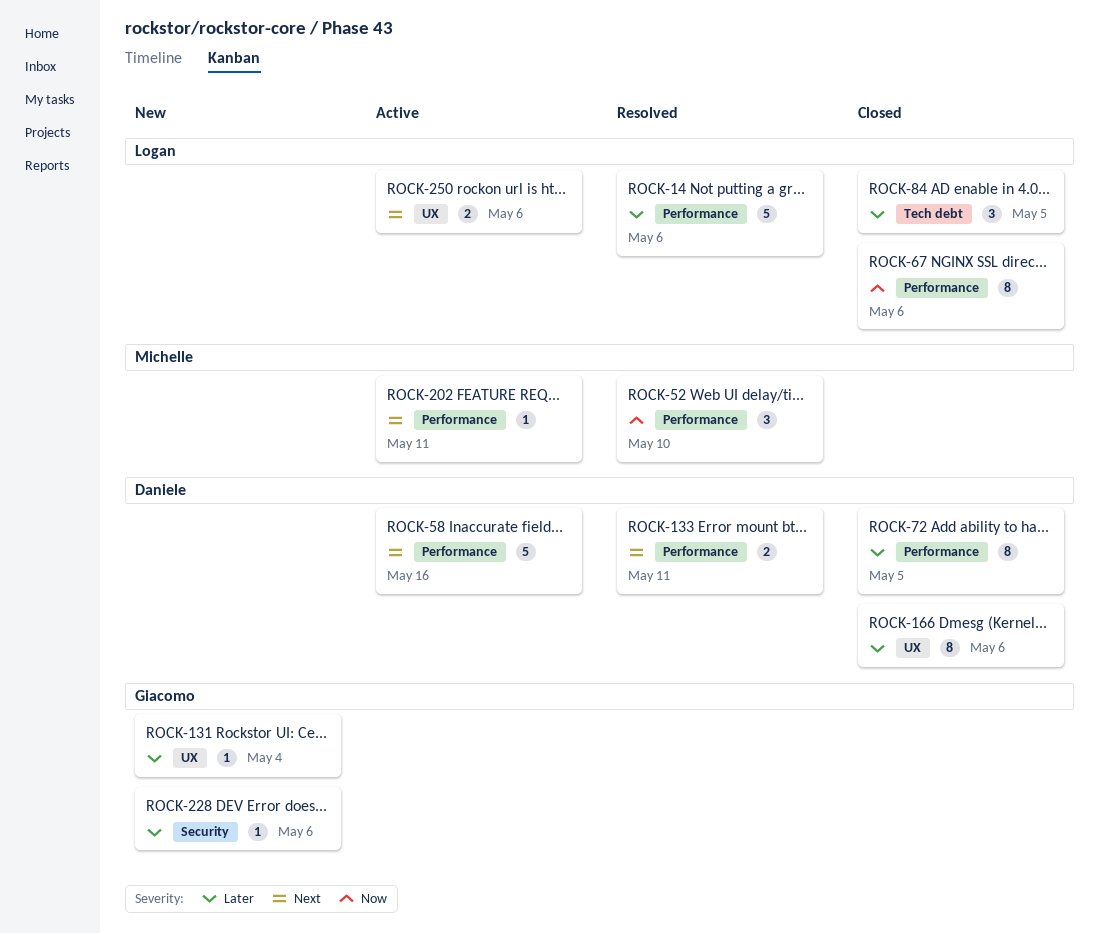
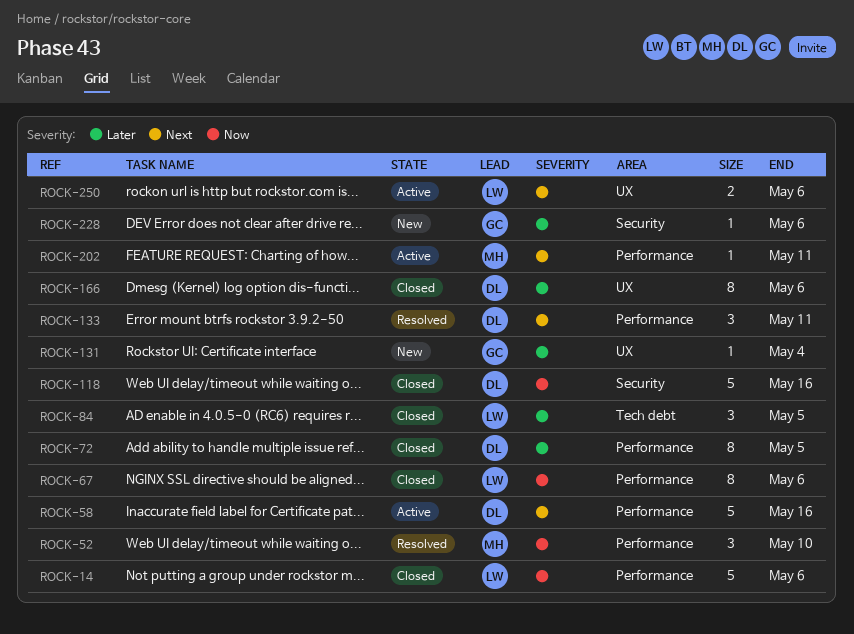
ROCK-14, status: Resolved -> Closed
ROCK-14, priority: Later -> Now
ROCK-118: none -> present
ROCK-133, estimate: 2 -> 3

